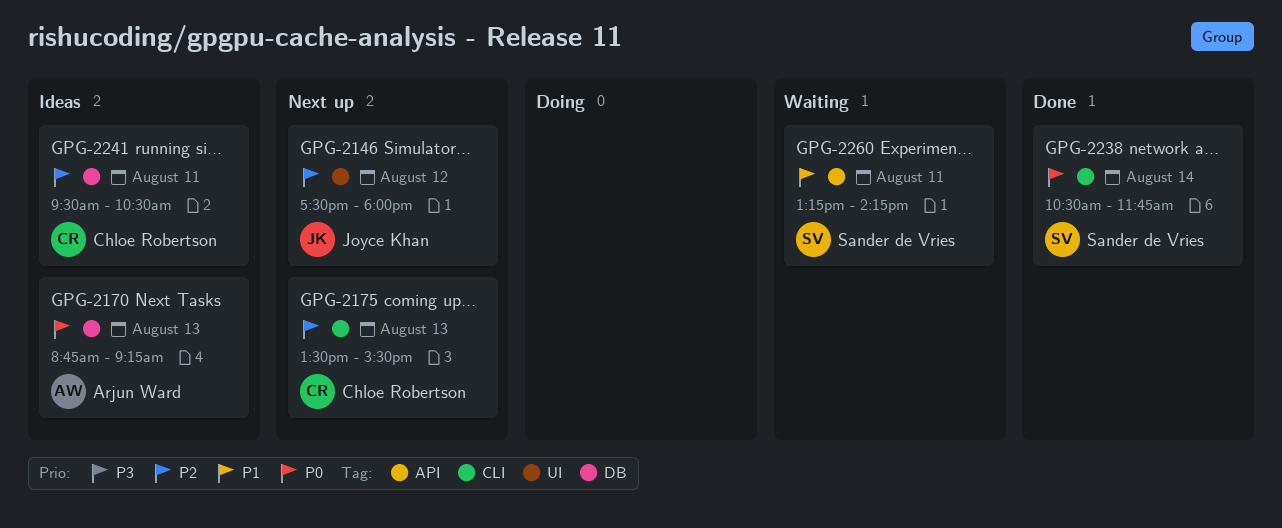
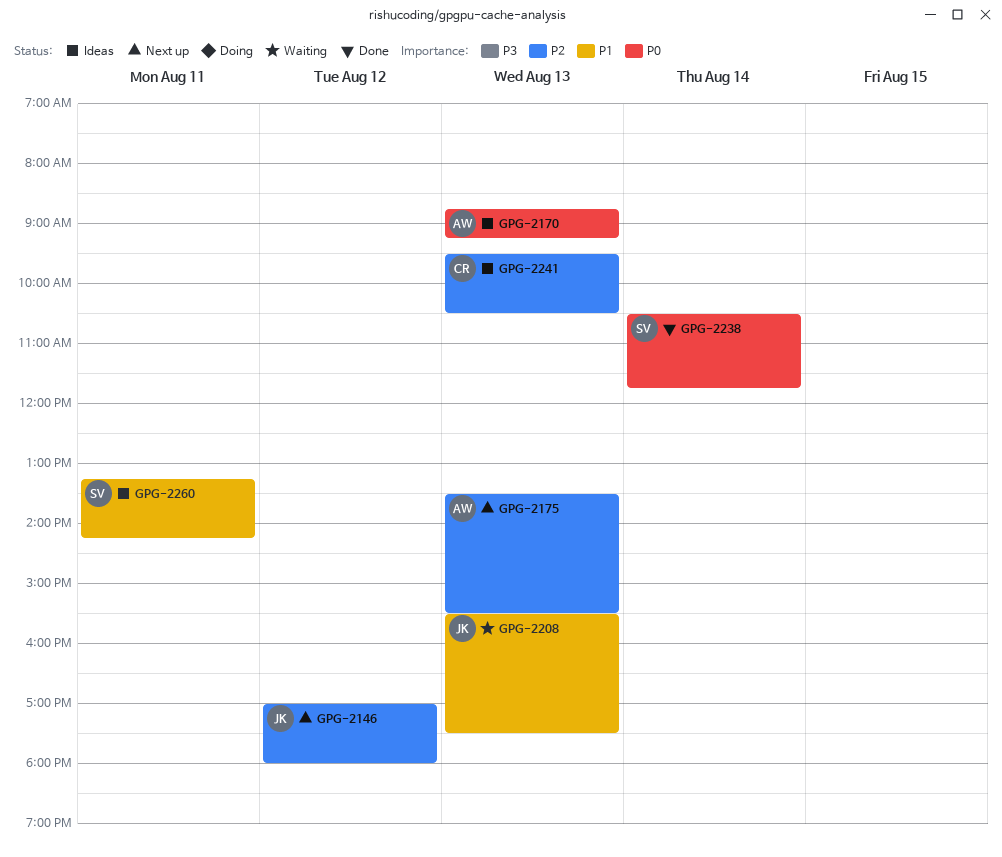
GPG-2146, begins: 17:30 -> 17:00
GPG-2175, owner: Chloe Robertson -> Arjun Ward
GPG-2208: none -> present
GPG-2241, day: Aug 11 -> Aug 13
GPG-2260, status: Waiting -> Ideas

